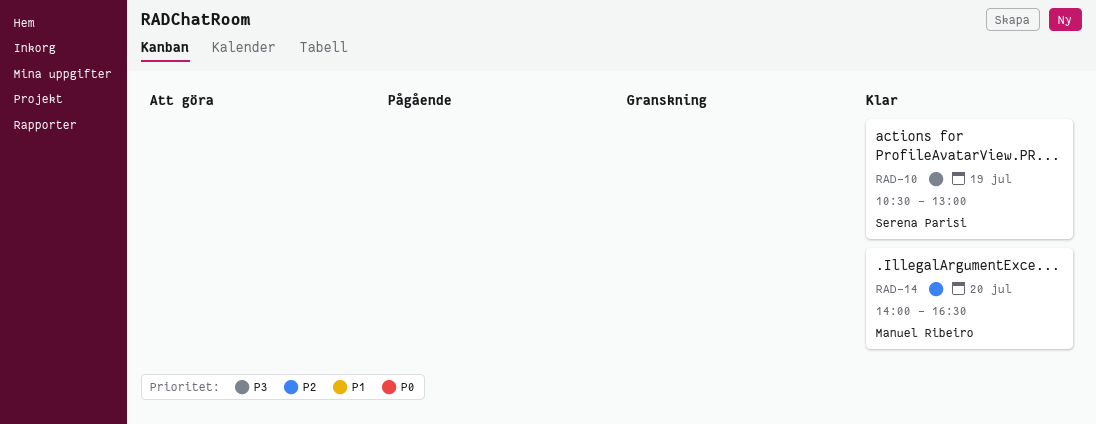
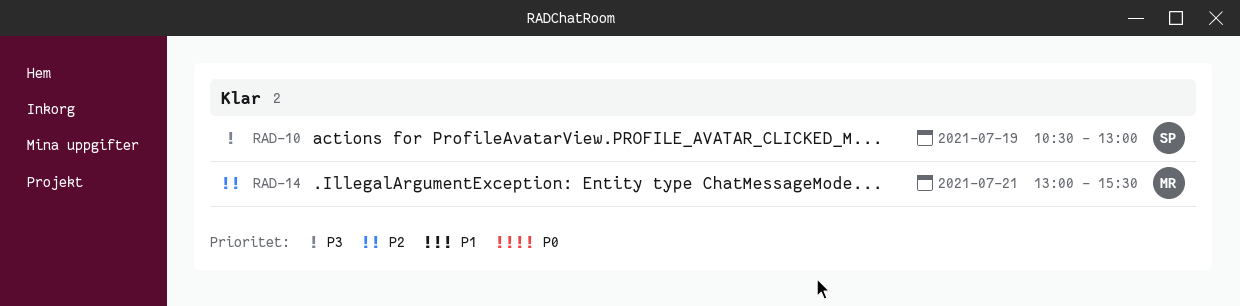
RAD-14, day: Jul 20 -> Jul 21
RAD-14, begins: 14:00 -> 13:00
RAD-14, ends: 16:30 -> 15:30

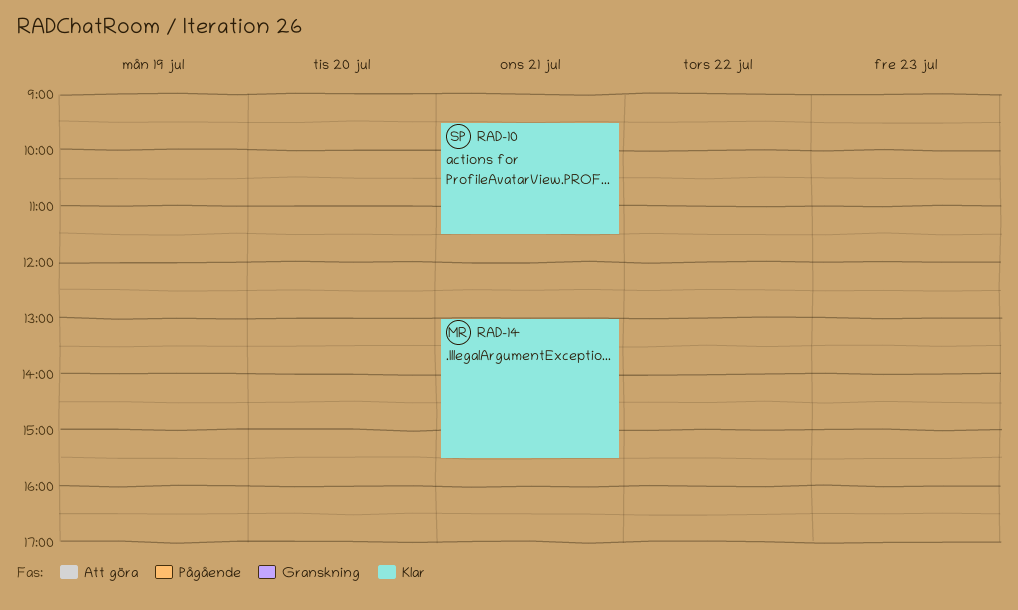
RAD-10, day: Jul 19 -> Jul 21
RAD-10, begins: 10:30 -> 09:30
RAD-10, ends: 13:00 -> 11:30

